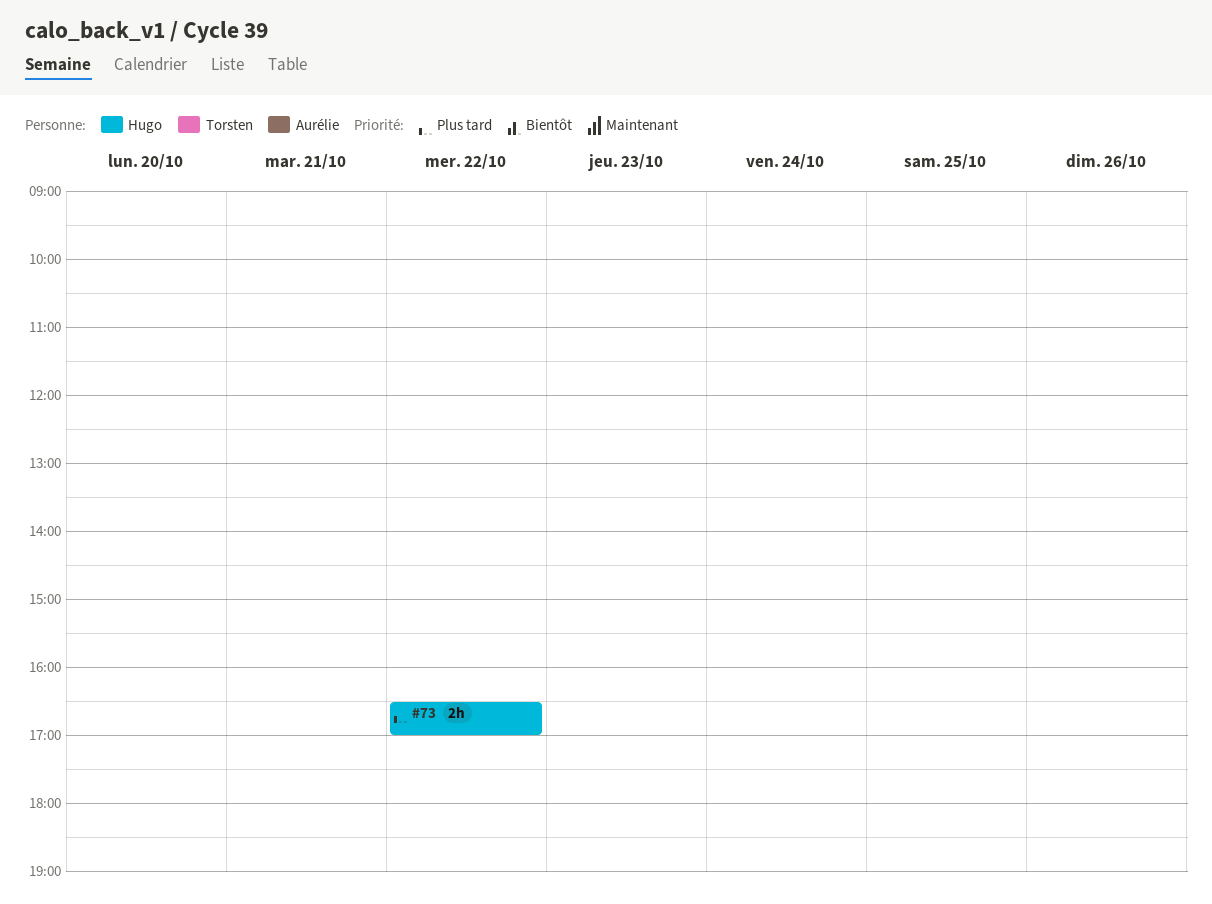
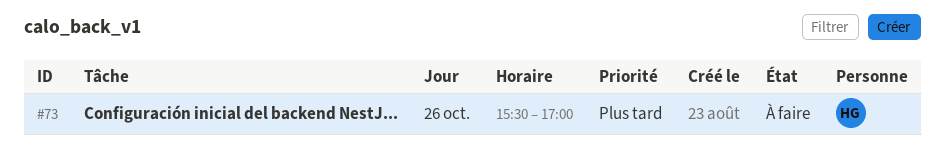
#73, day: Oct 22 -> Oct 26
#73, begins: 16:30 -> 15:30

